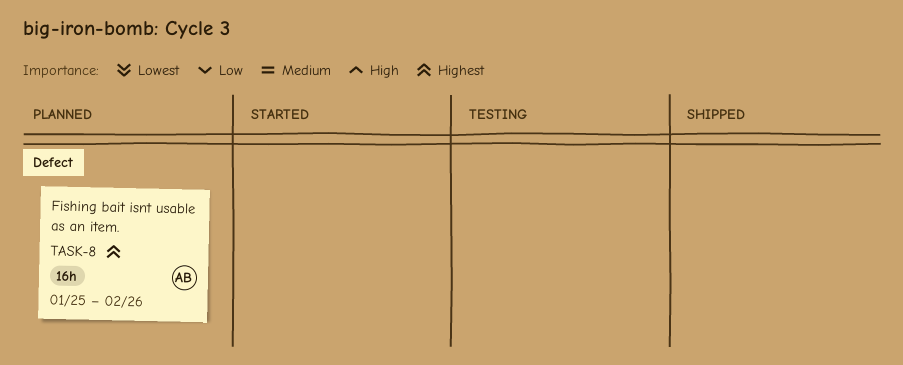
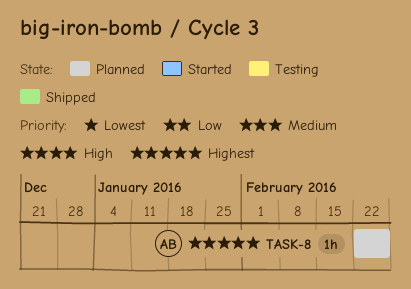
TASK-8, estimate: 16h -> 1h
TASK-8, start: Jan 25 -> Feb 22

